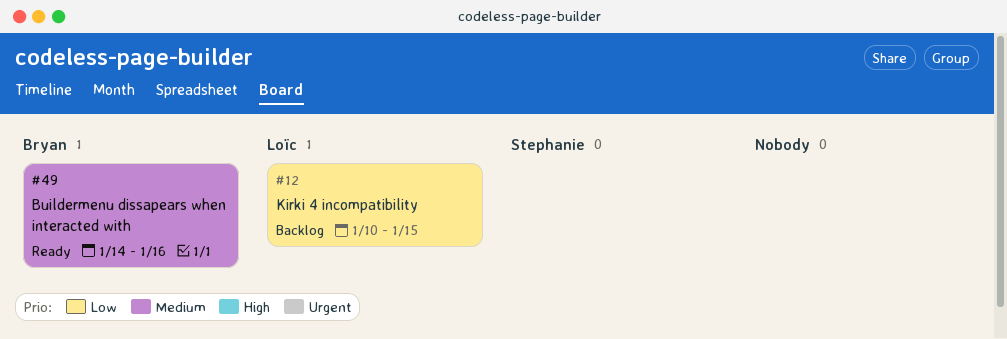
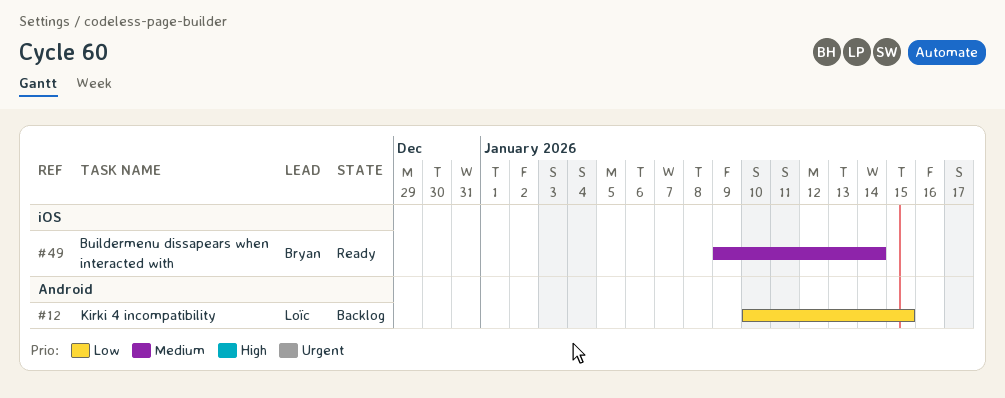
#49, start: Jan 14 -> Jan 9
#49, due: Jan 16 -> Jan 14

